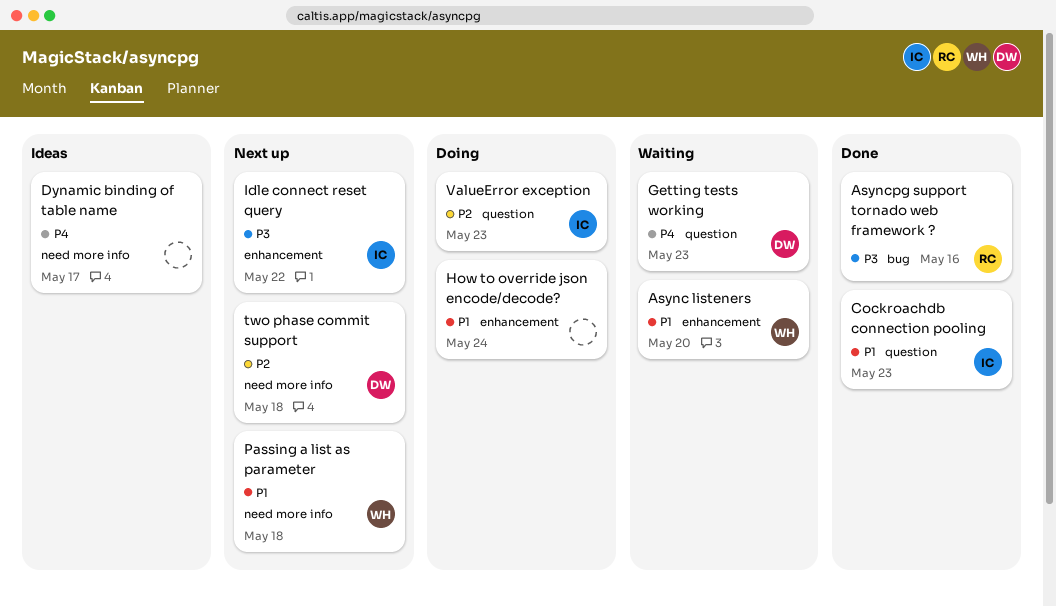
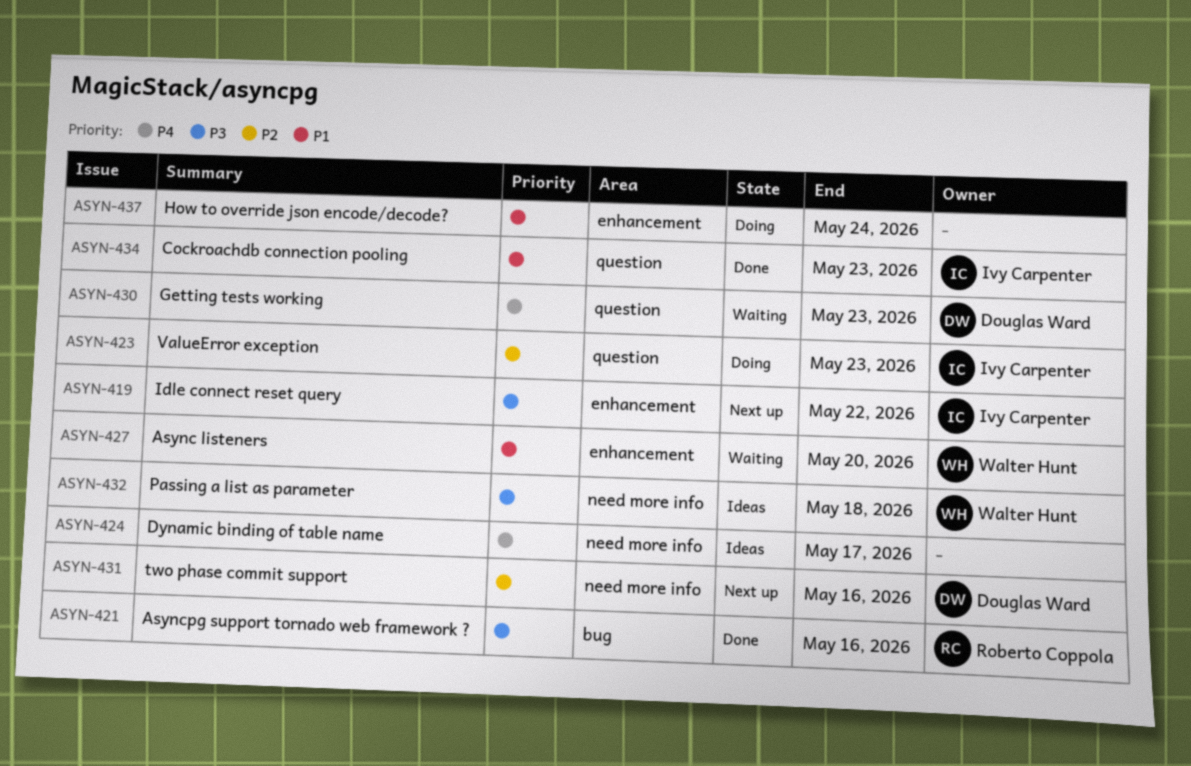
Passing a list as parameter, status: Next up -> Ideas
Passing a list as parameter, priority: P1 -> P3
two phase commit support, due: May 18 -> May 16

